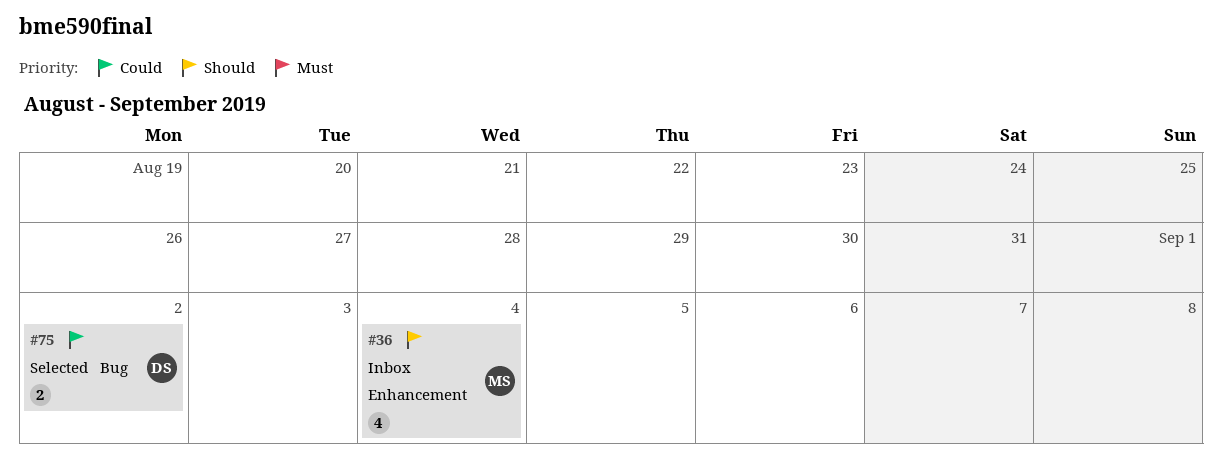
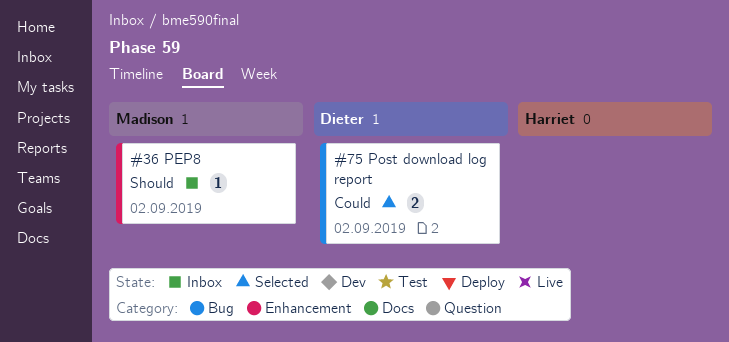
#36, estimate: 4 -> 1
#36, due: Sep 4 -> Sep 2

